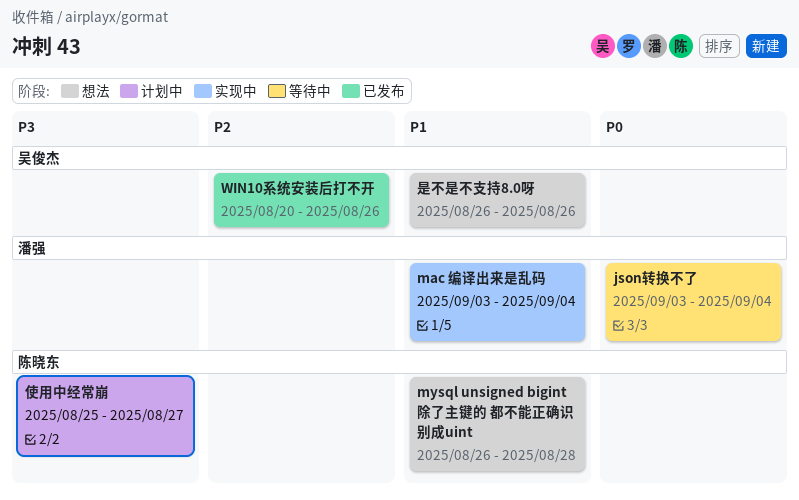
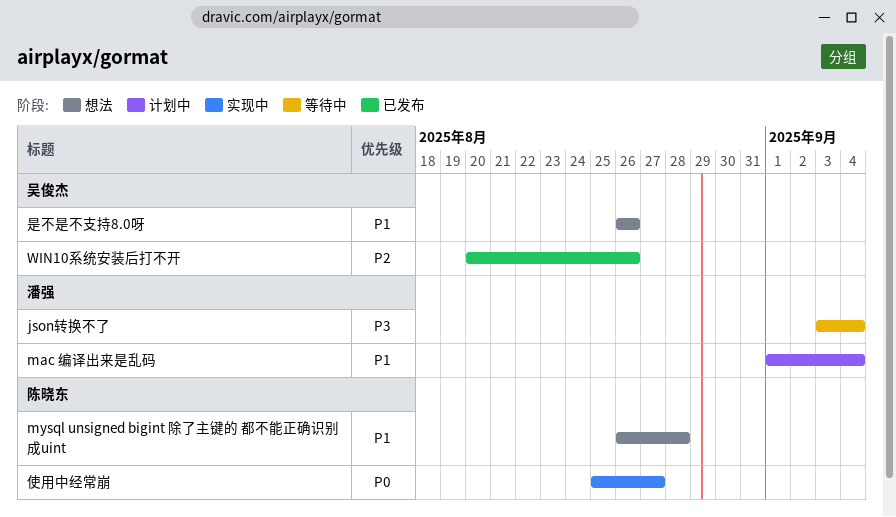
json转换不了, priority: P0 -> P3
mac 编译出来是乱码, status: 实现中 -> 计划中
mac 编译出来是乱码, start: Sep 3 -> Sep 1
使用中经常崩, status: 计划中 -> 实现中
使用中经常崩, priority: P3 -> P0

